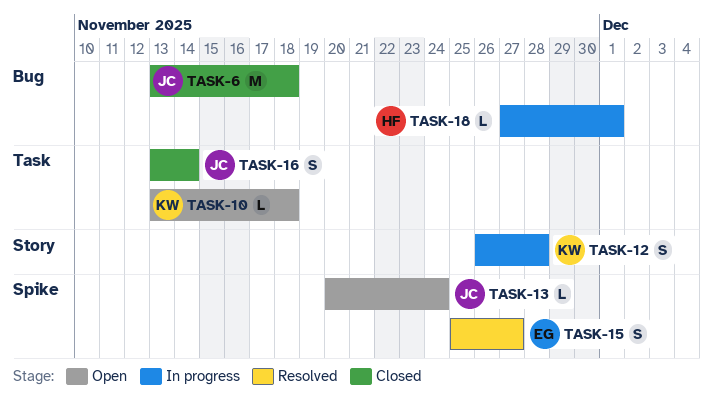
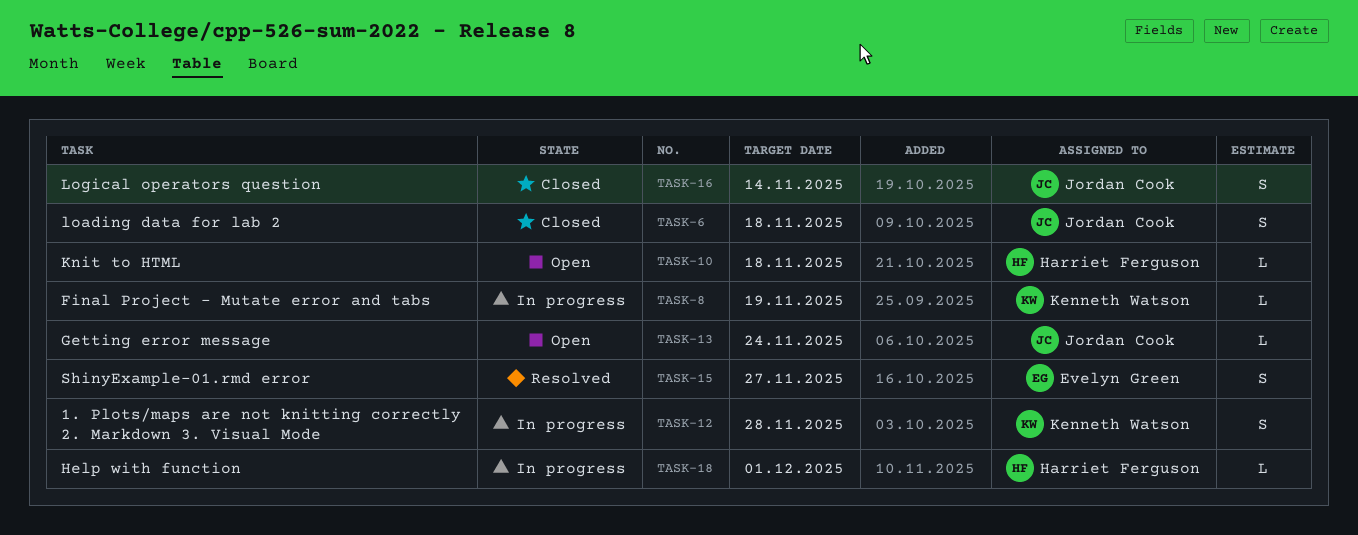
TASK-6, estimate: M -> S
TASK-8: none -> present
TASK-10, owner: Kenneth Watson -> Harriet Ferguson

